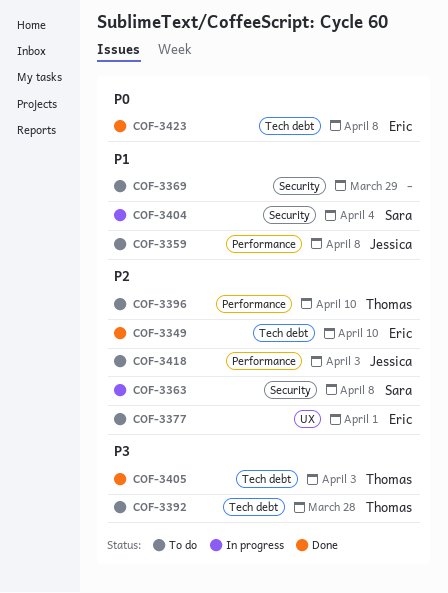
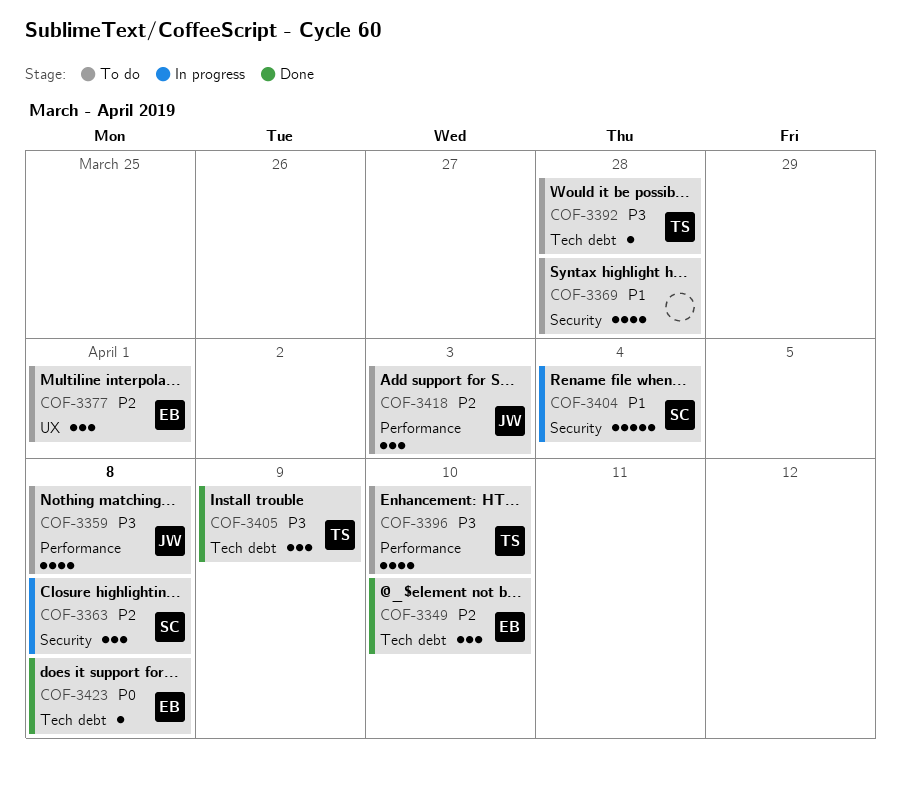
COF-3359, priority: P1 -> P3
COF-3369, due: Mar 29 -> Mar 28
COF-3396, priority: P2 -> P3
COF-3405, due: Apr 3 -> Apr 9

